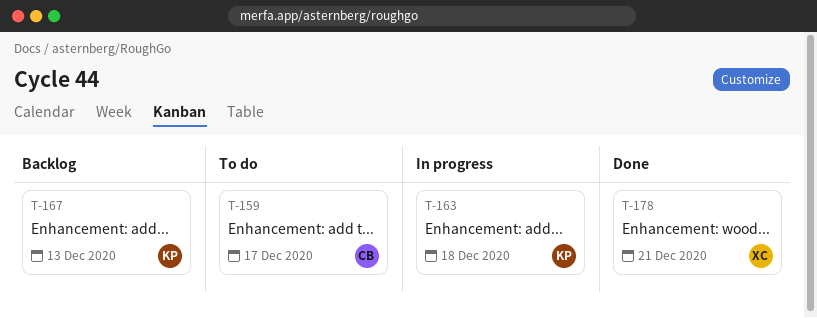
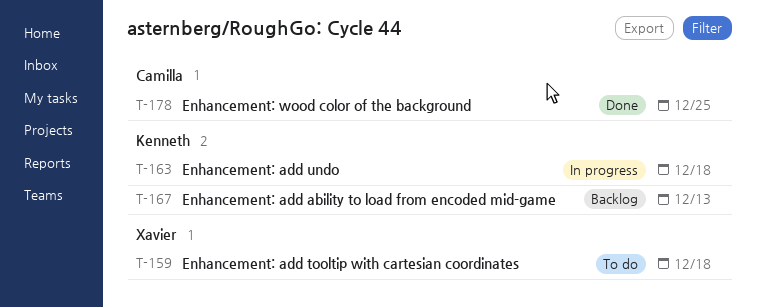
T-159, owner: Camilla -> Xavier
T-159, due: Dec 17 -> Dec 18
T-178, owner: Xavier -> Camilla
T-178, due: Dec 21 -> Dec 25

